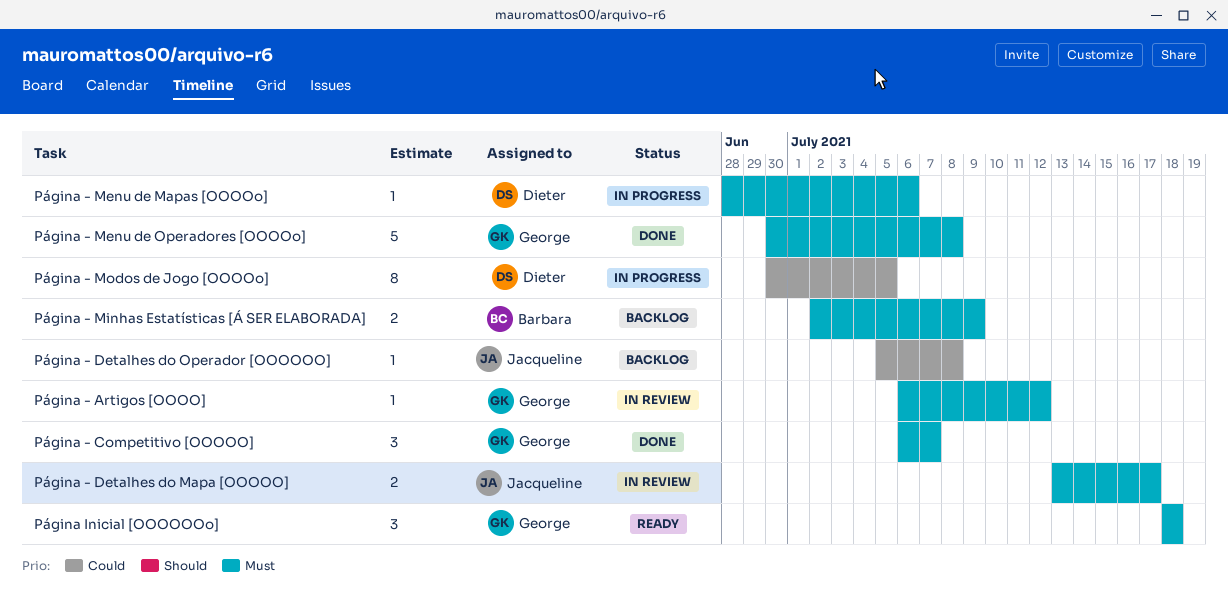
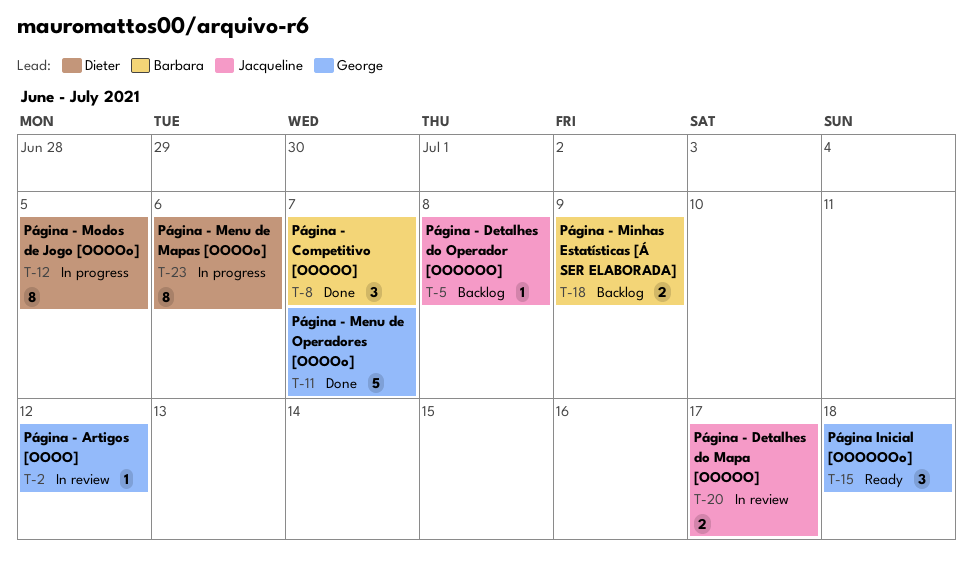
Página - Competitivo [OOOOO], owner: George -> Barbara
Página - Menu de Mapas [OOOOo], estimate: 1 -> 8
Página - Menu de Operadores [OOOOo], due: Jul 8 -> Jul 7

